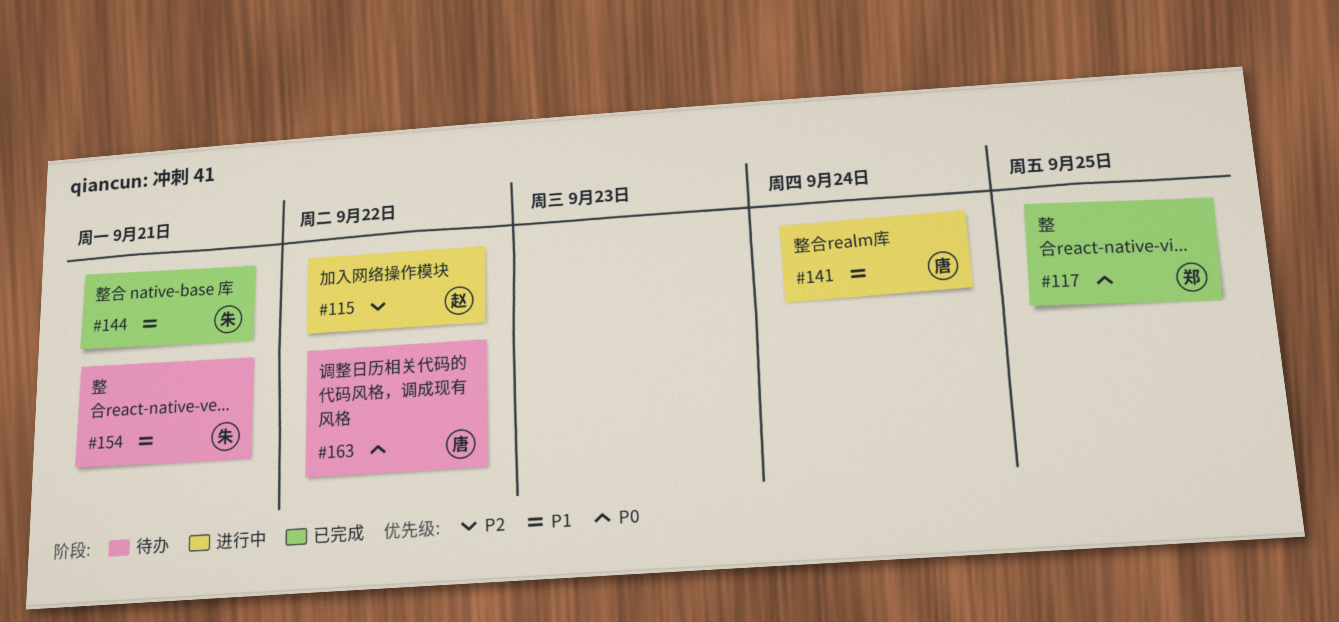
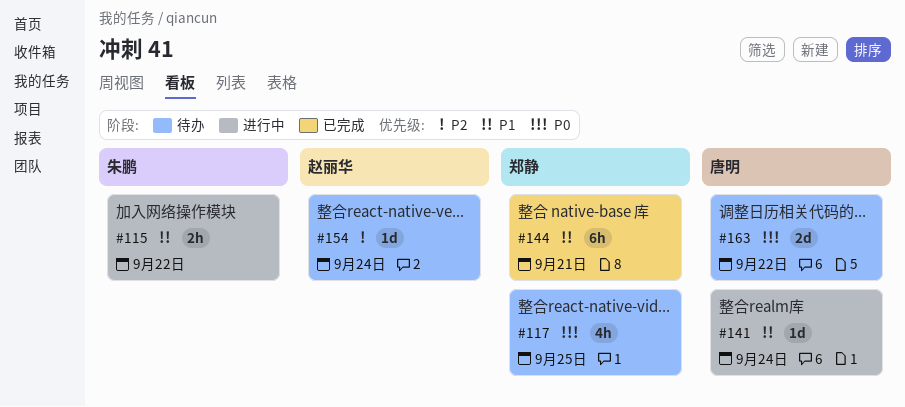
#115, owner: 赵丽华 -> 朱鹏
#115, priority: P2 -> P1
#117, status: 已完成 -> 待办
#144, owner: 朱鹏 -> 郑静
#154, owner: 朱鹏 -> 赵丽华
#154, priority: P1 -> P2
#154, due: Sep 21 -> Sep 24

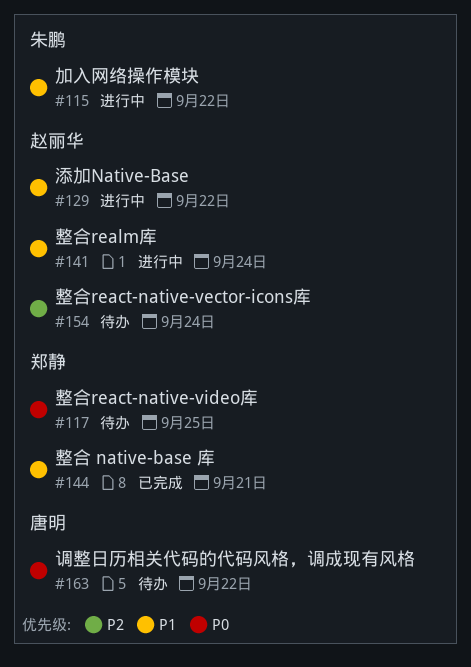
#129: none -> present
#141, owner: 唐明 -> 赵丽华

